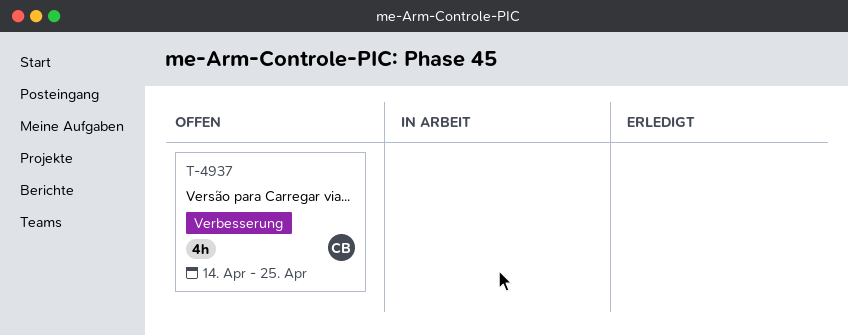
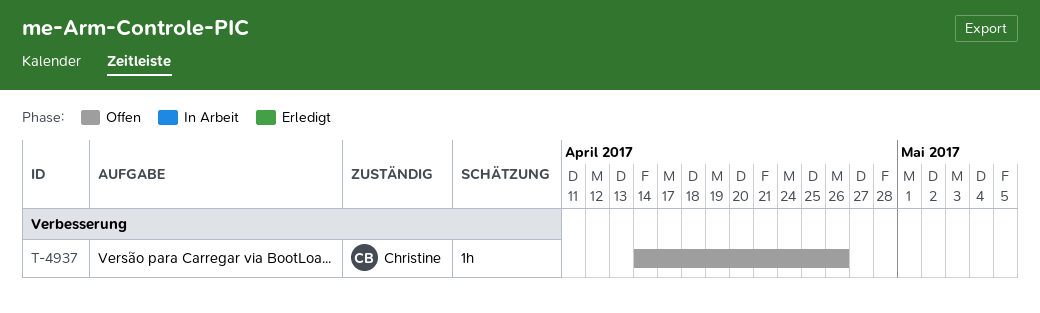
T-4937, estimate: 4h -> 1h
T-4937, due: Apr 25 -> Apr 26

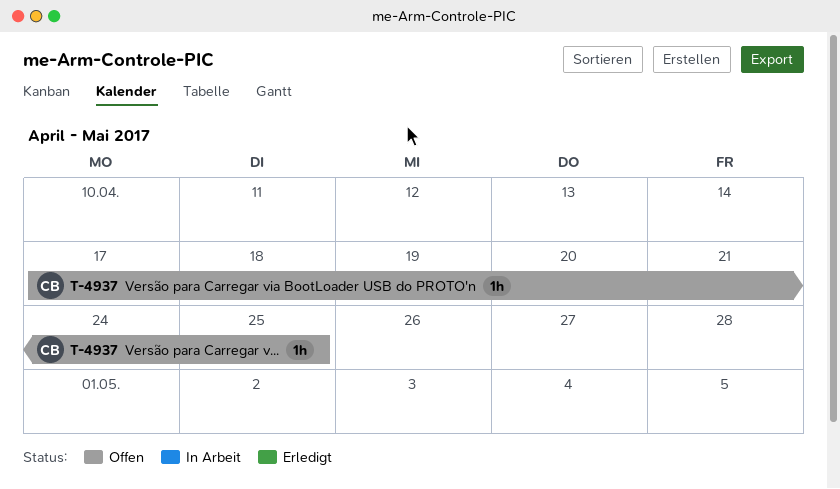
T-4937, start: Apr 14 -> Apr 17
T-4937, due: Apr 26 -> Apr 25

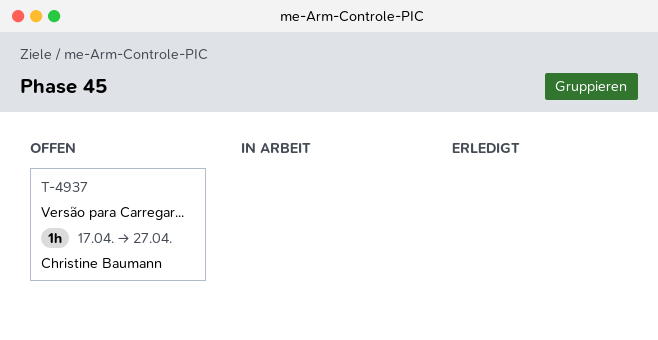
T-4937, due: Apr 25 -> Apr 27

